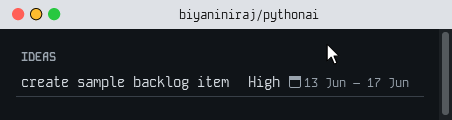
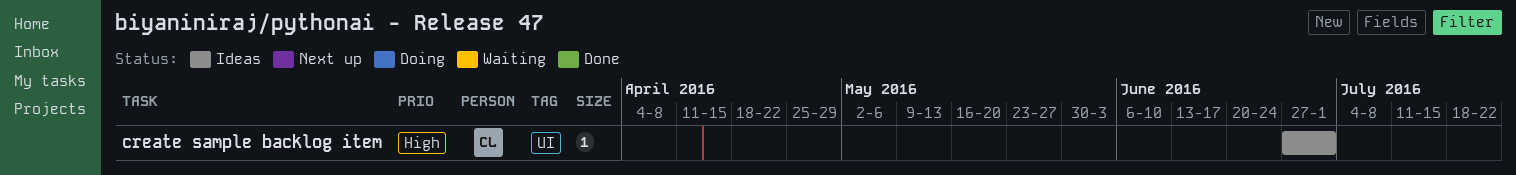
create sample backlog item, start: Jun 13 -> Jun 27
create sample backlog item, due: Jun 17 -> Jul 1

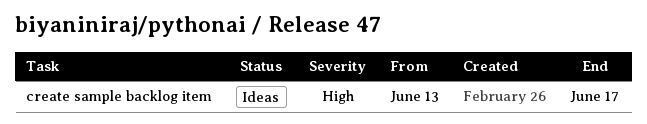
create sample backlog item, start: Jun 27 -> Jun 13
create sample backlog item, due: Jul 1 -> Jun 17

